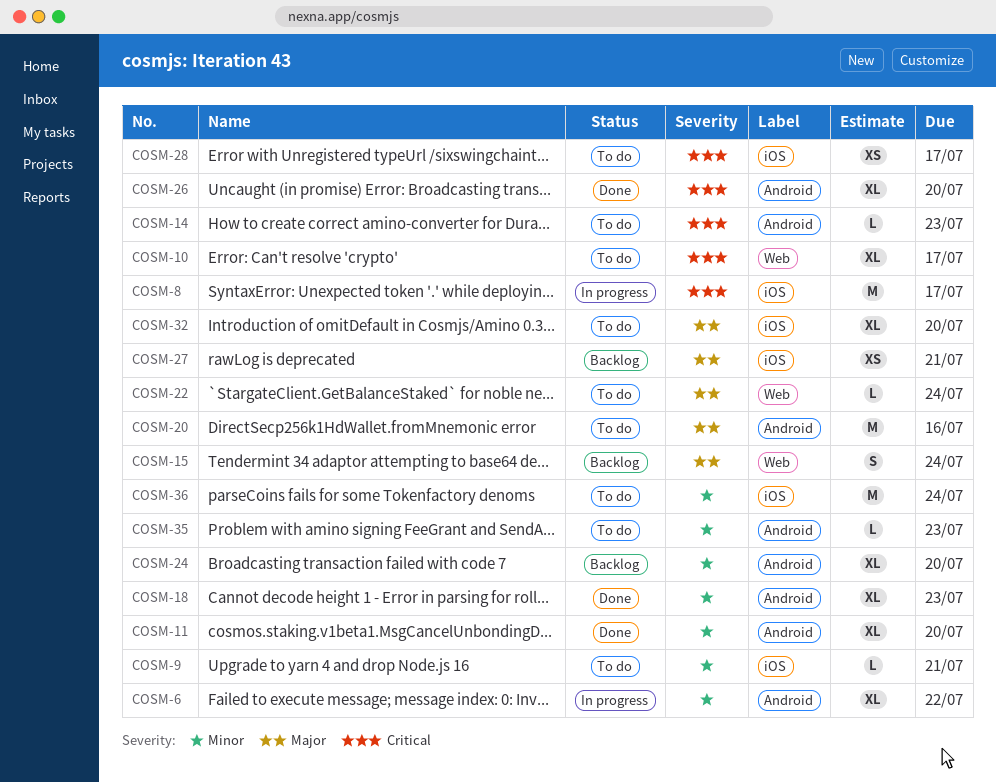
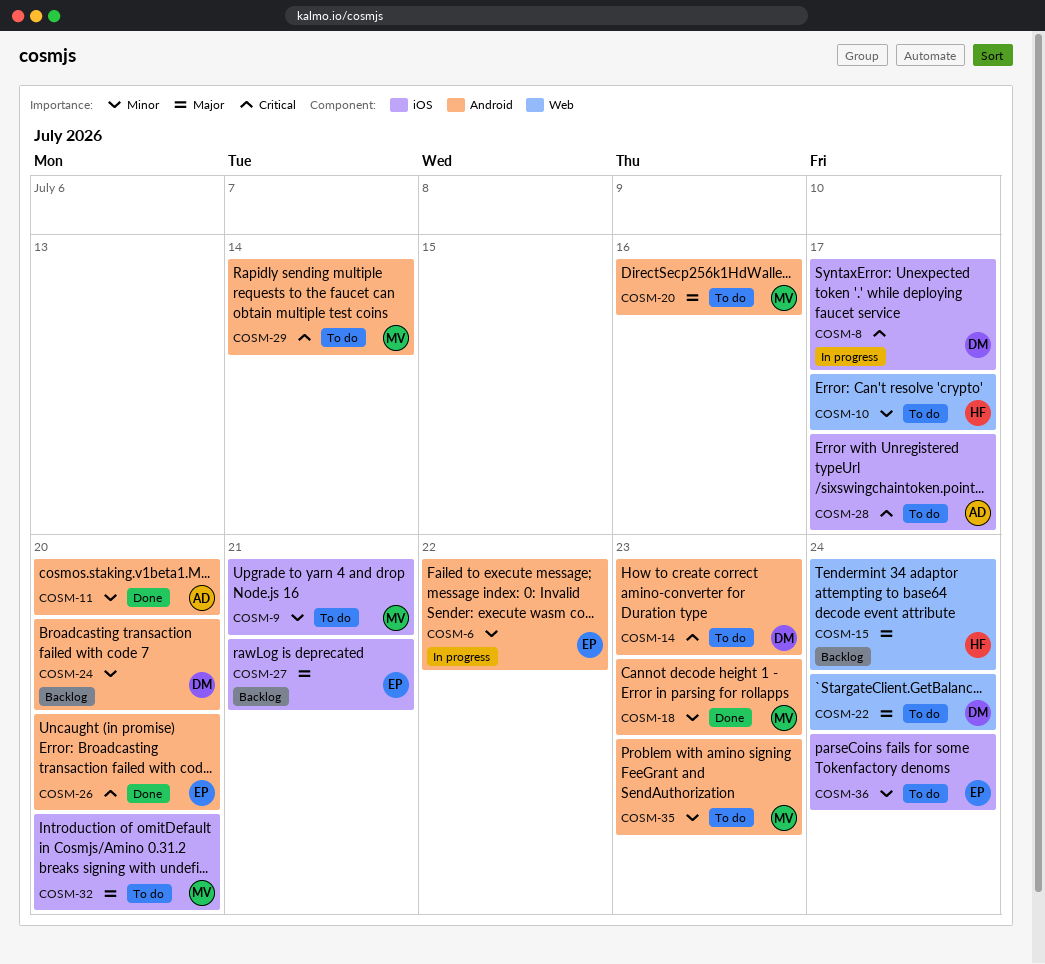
COSM-10, priority: Critical -> Minor
COSM-29: none -> present

